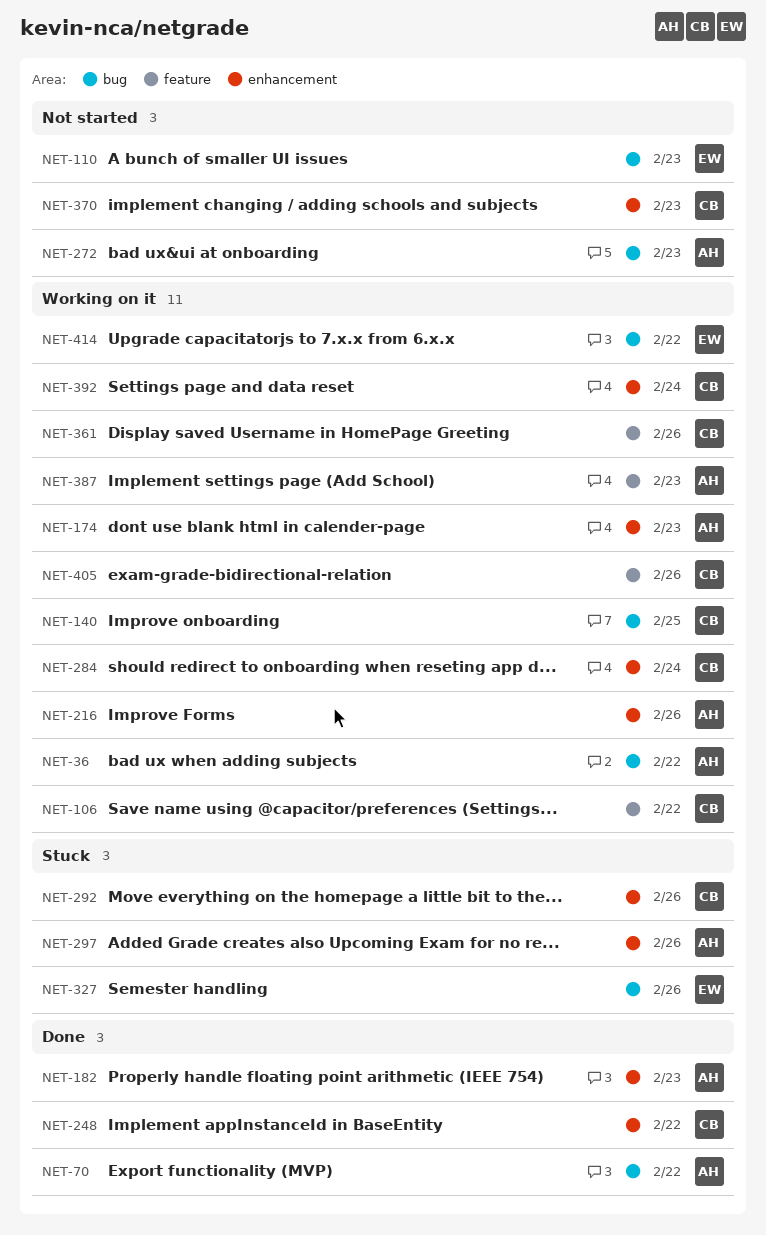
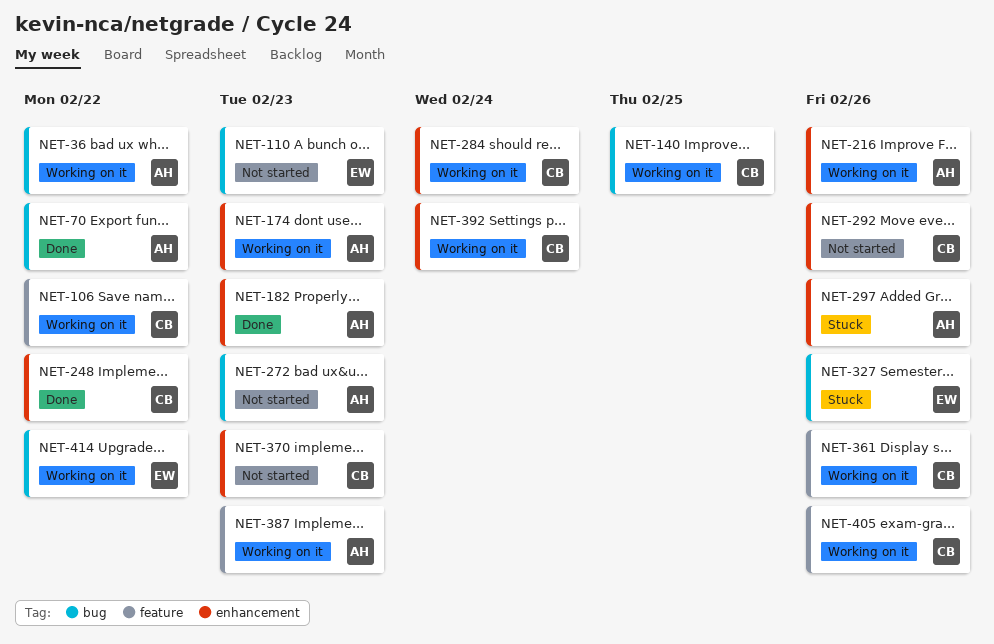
NET-292, status: Stuck -> Not started

